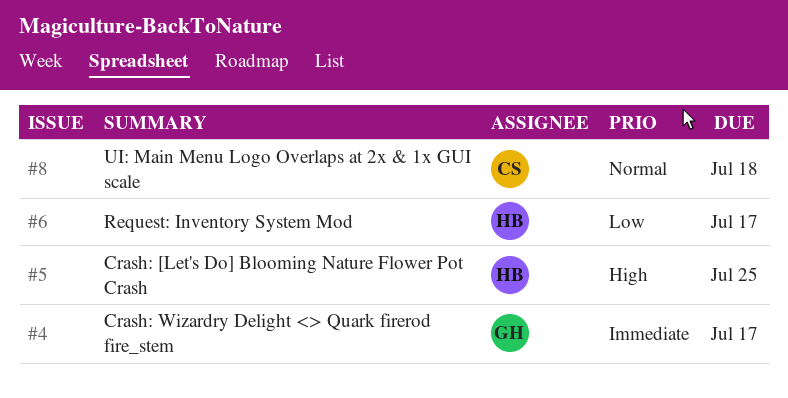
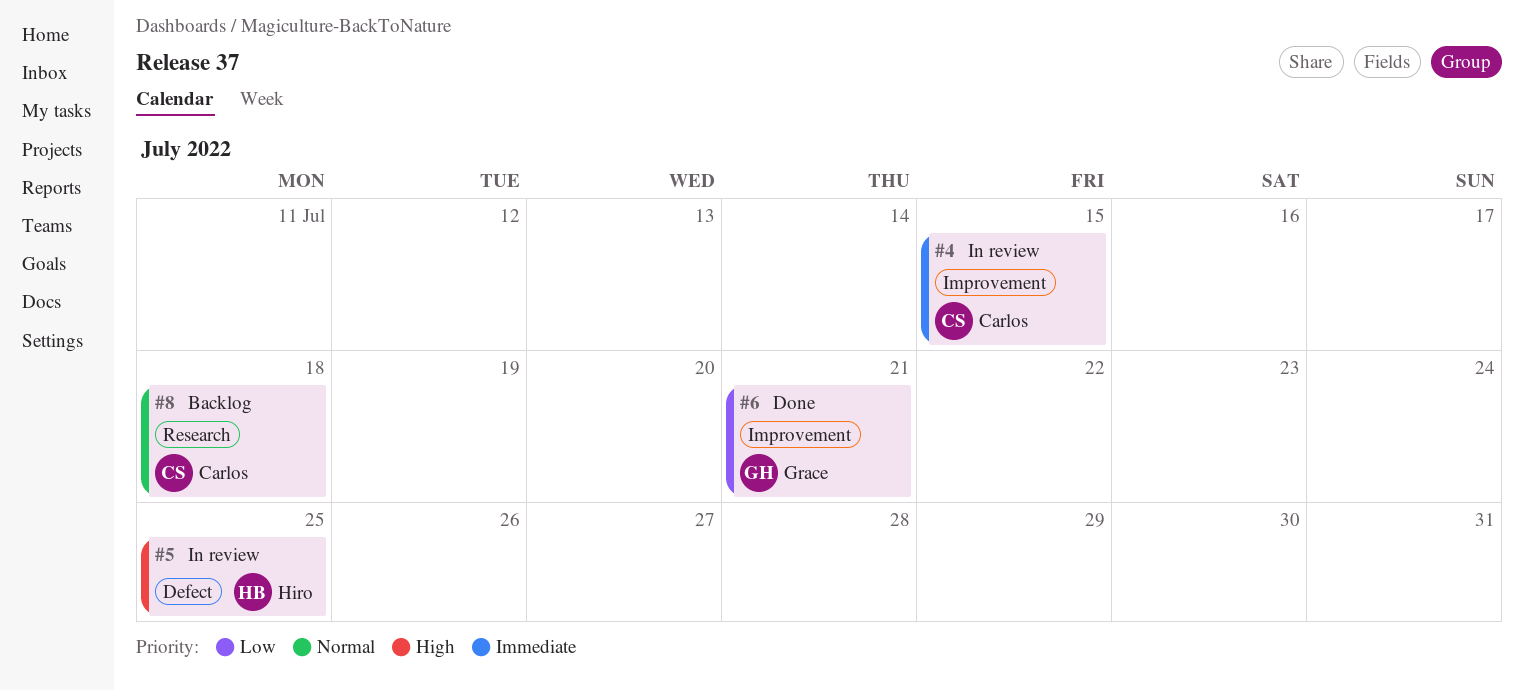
#4, owner: Grace -> Carlos
#4, due: Jul 17 -> Jul 15
#6, owner: Hiro -> Grace
#6, due: Jul 17 -> Jul 21

